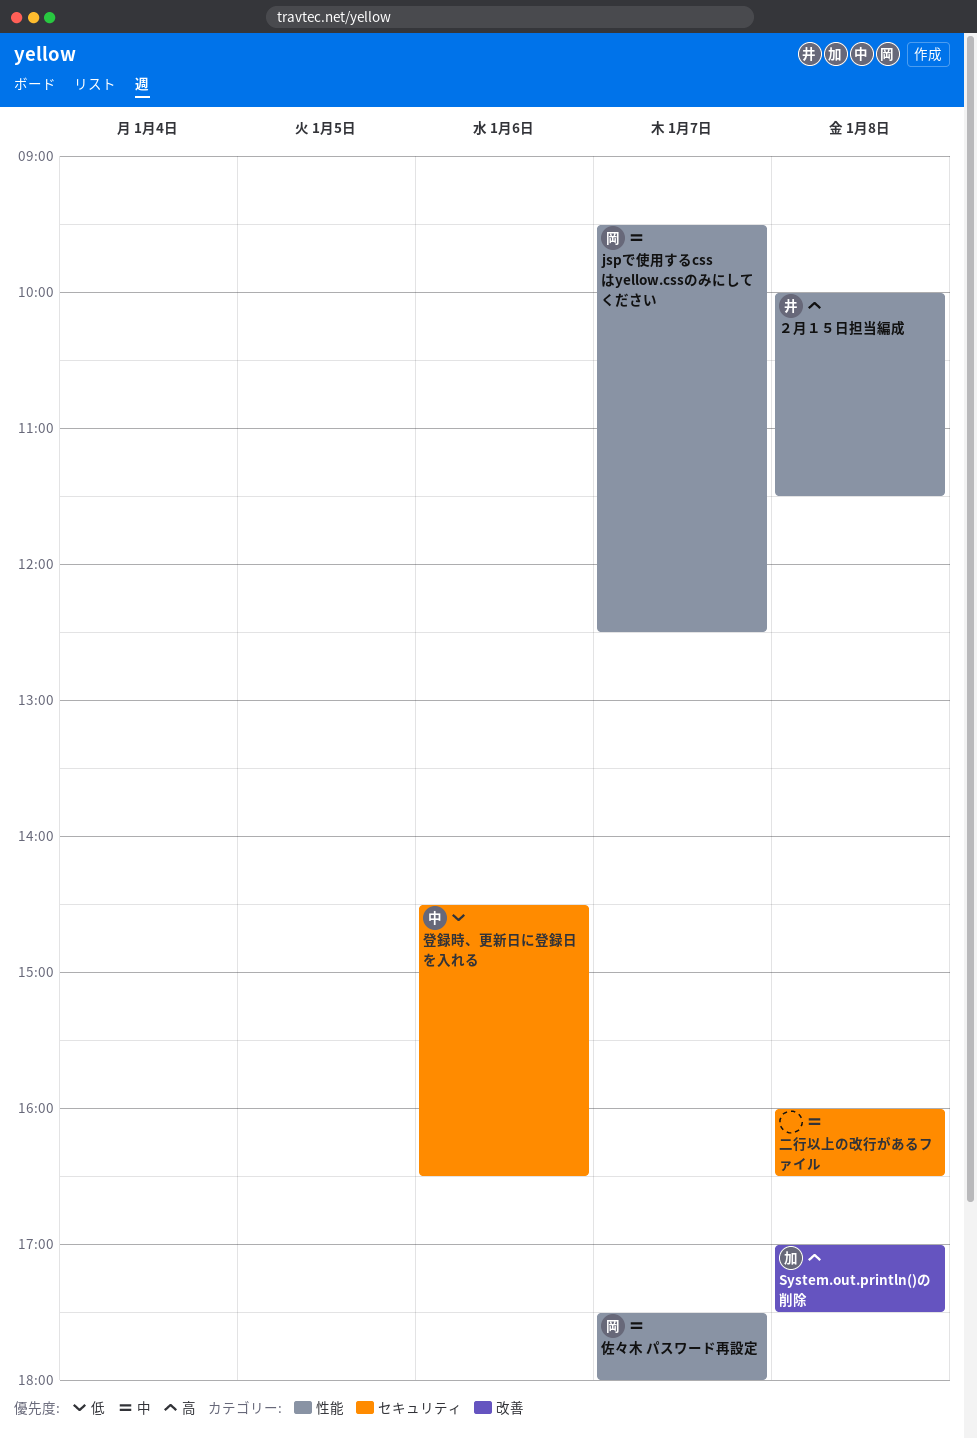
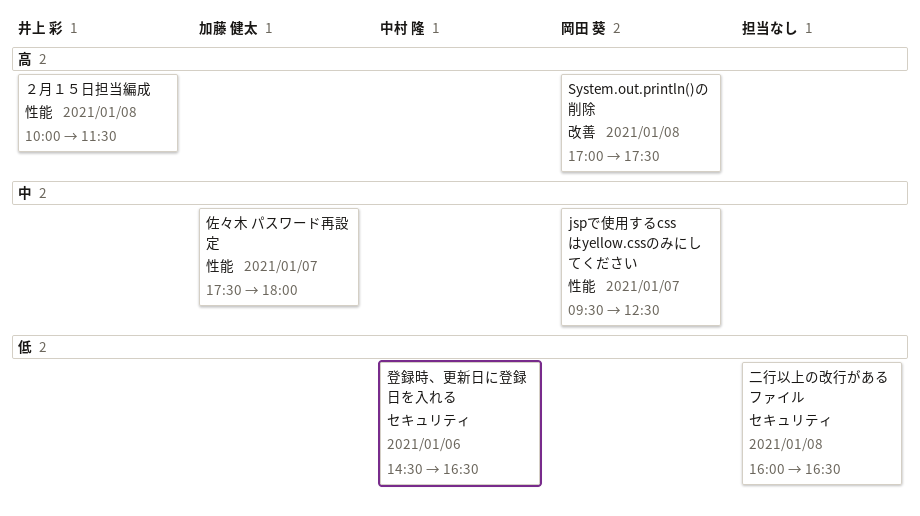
System.out.println()の削除, owner: 加藤 健太 -> 岡田 葵
二行以上の改行があるファイル, priority: 中 -> 低
佐々木 パスワード再設定, owner: 岡田 葵 -> 加藤 健太

